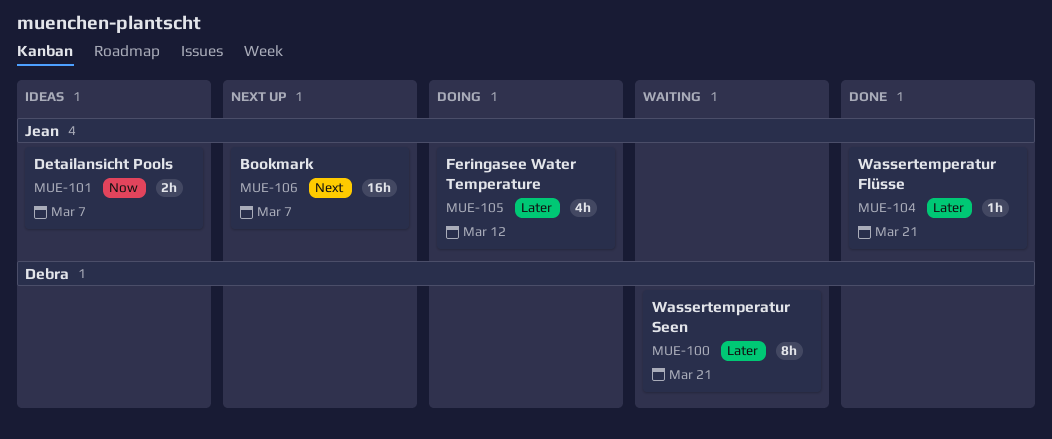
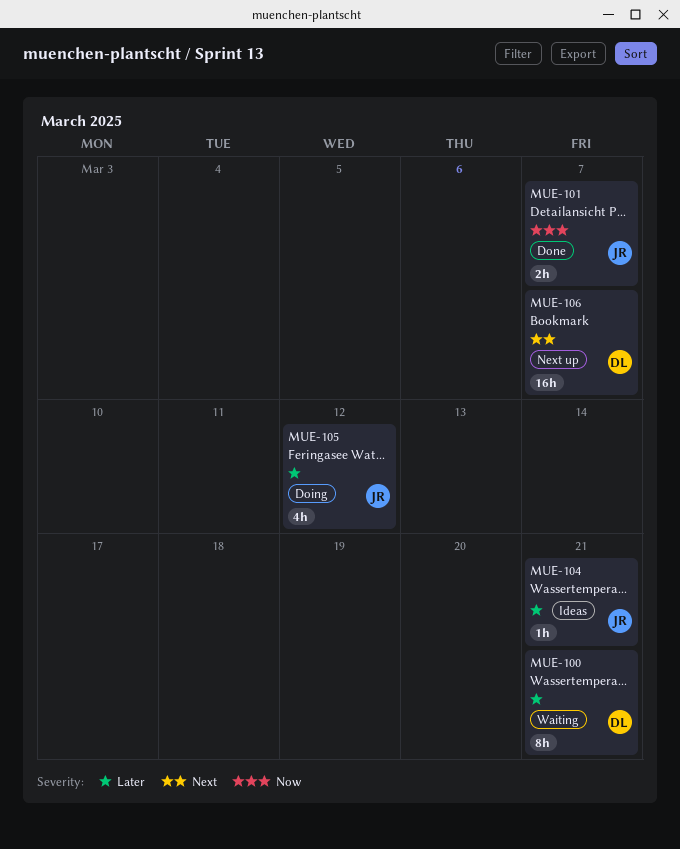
MUE-101, status: Ideas -> Done
MUE-104, status: Done -> Ideas
MUE-106, owner: Jean -> Debra

